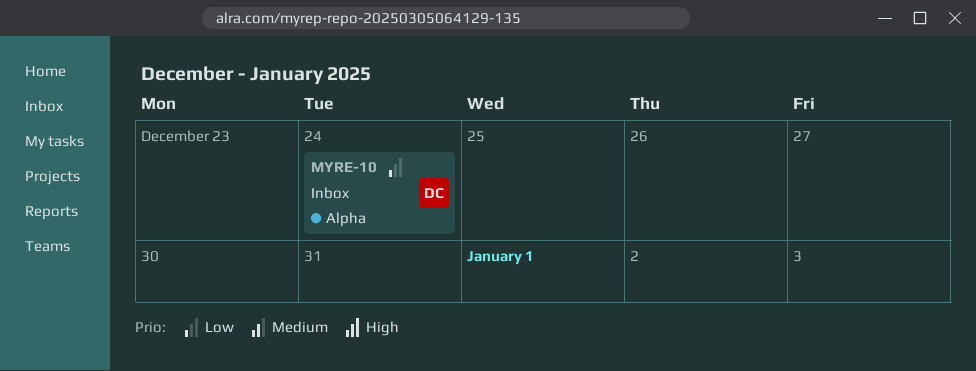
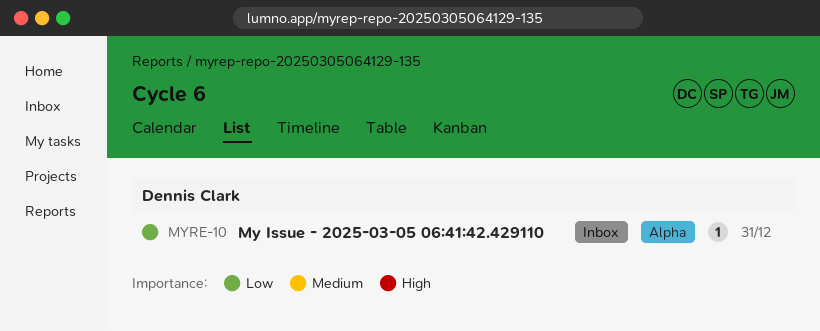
MYRE-10, due: Dec 24 -> Dec 31

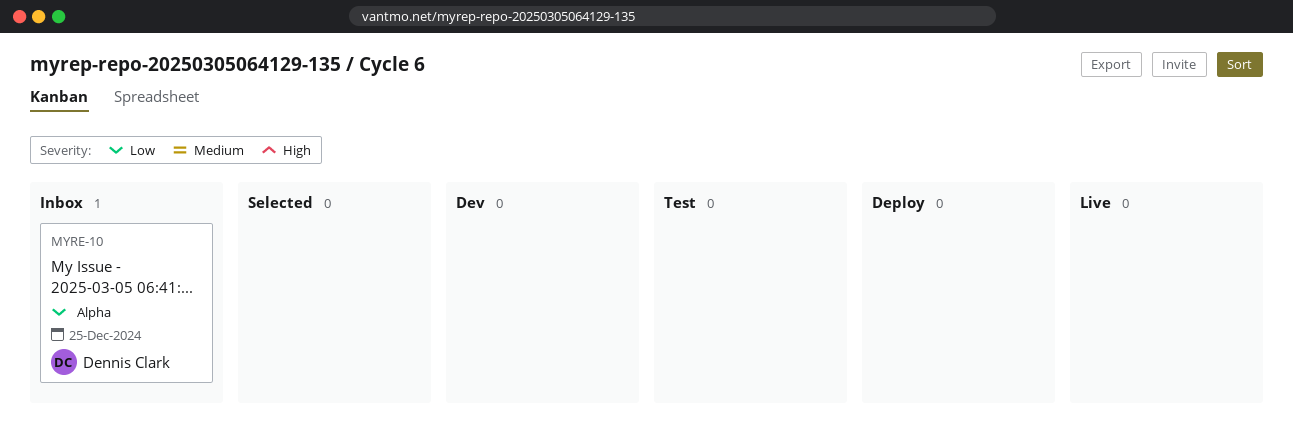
MYRE-10, due: Dec 31 -> Dec 25

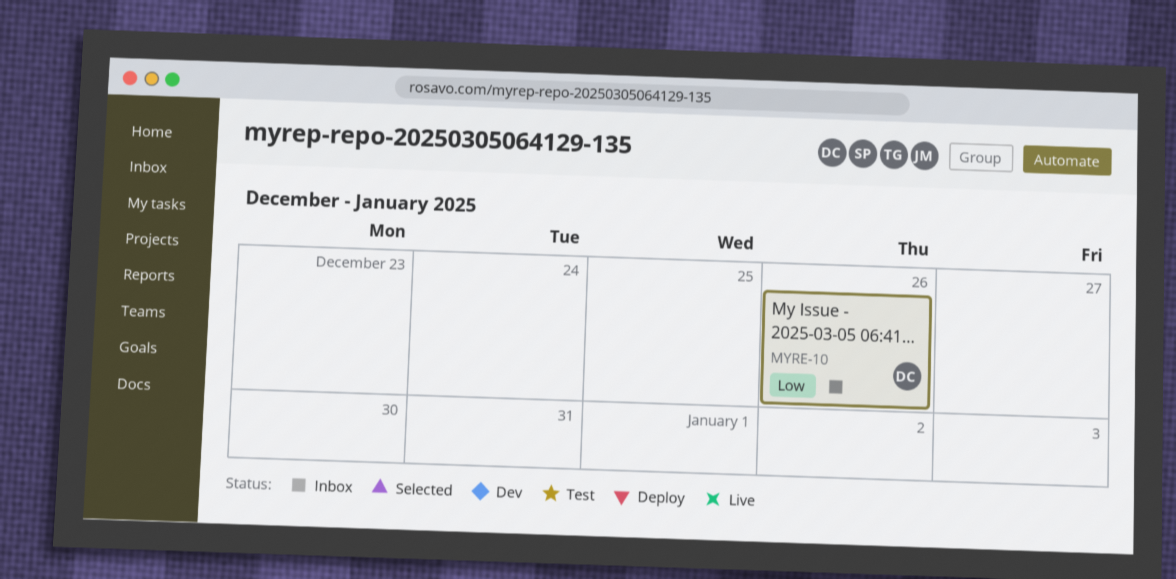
MYRE-10, due: Dec 25 -> Dec 26

